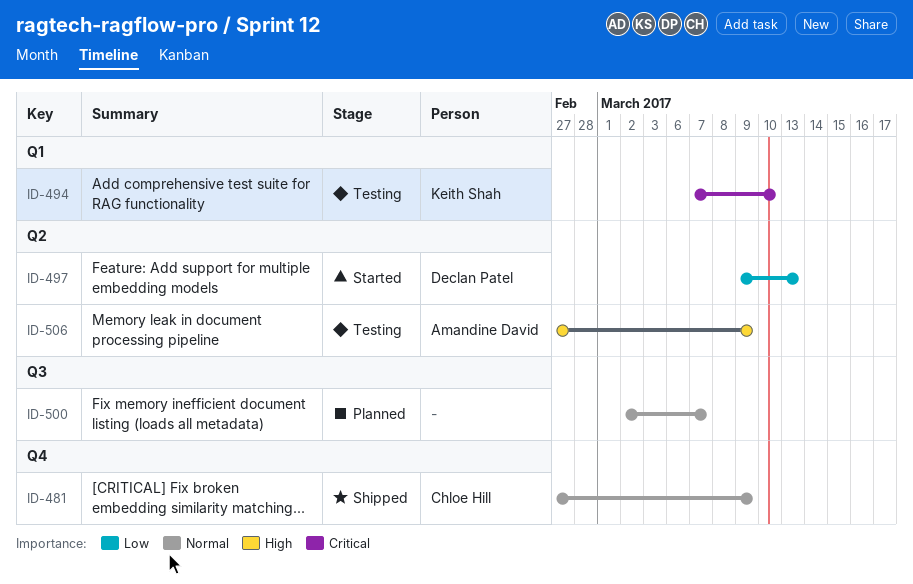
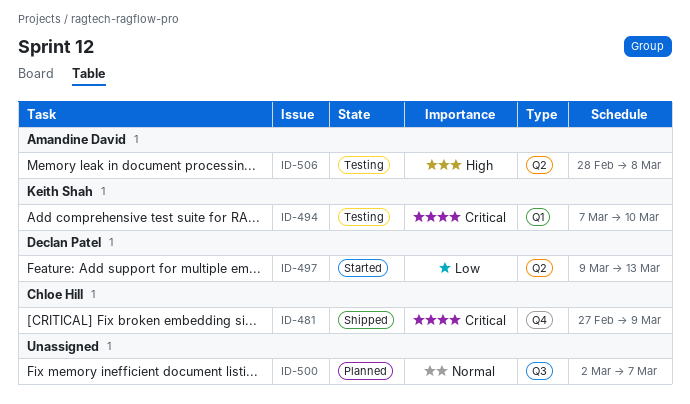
ID-481, priority: Normal -> Critical
ID-506, start: Feb 27 -> Feb 28
ID-506, due: Mar 9 -> Mar 8

